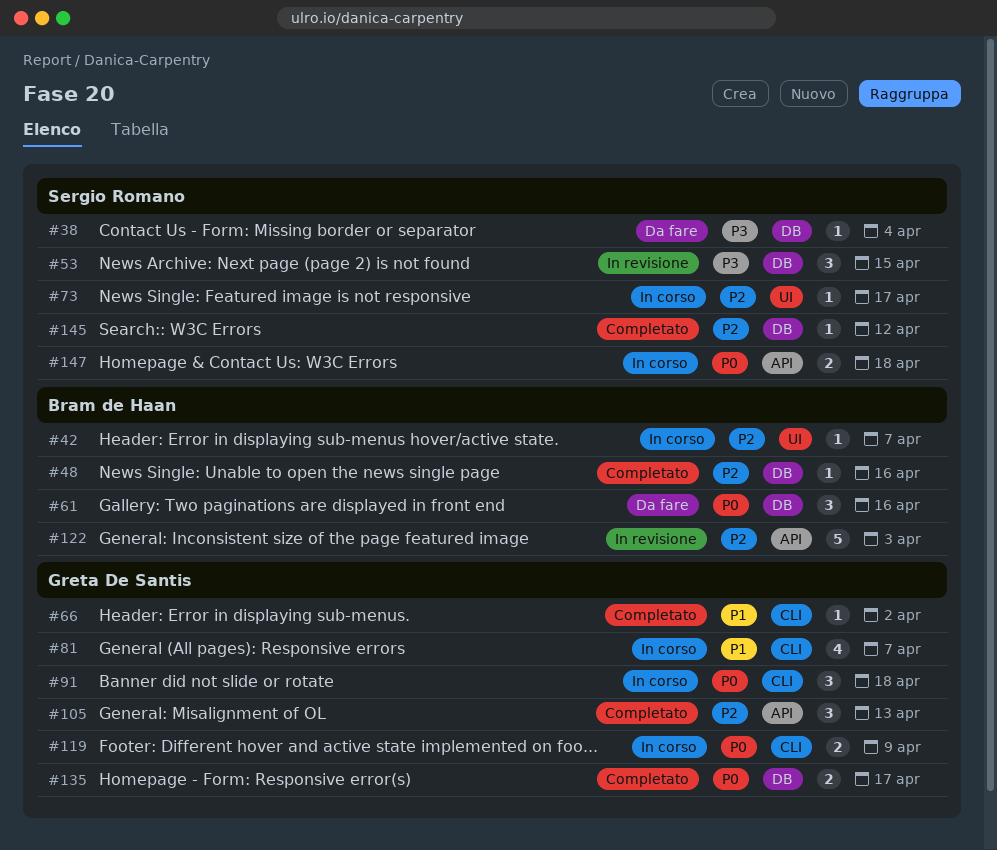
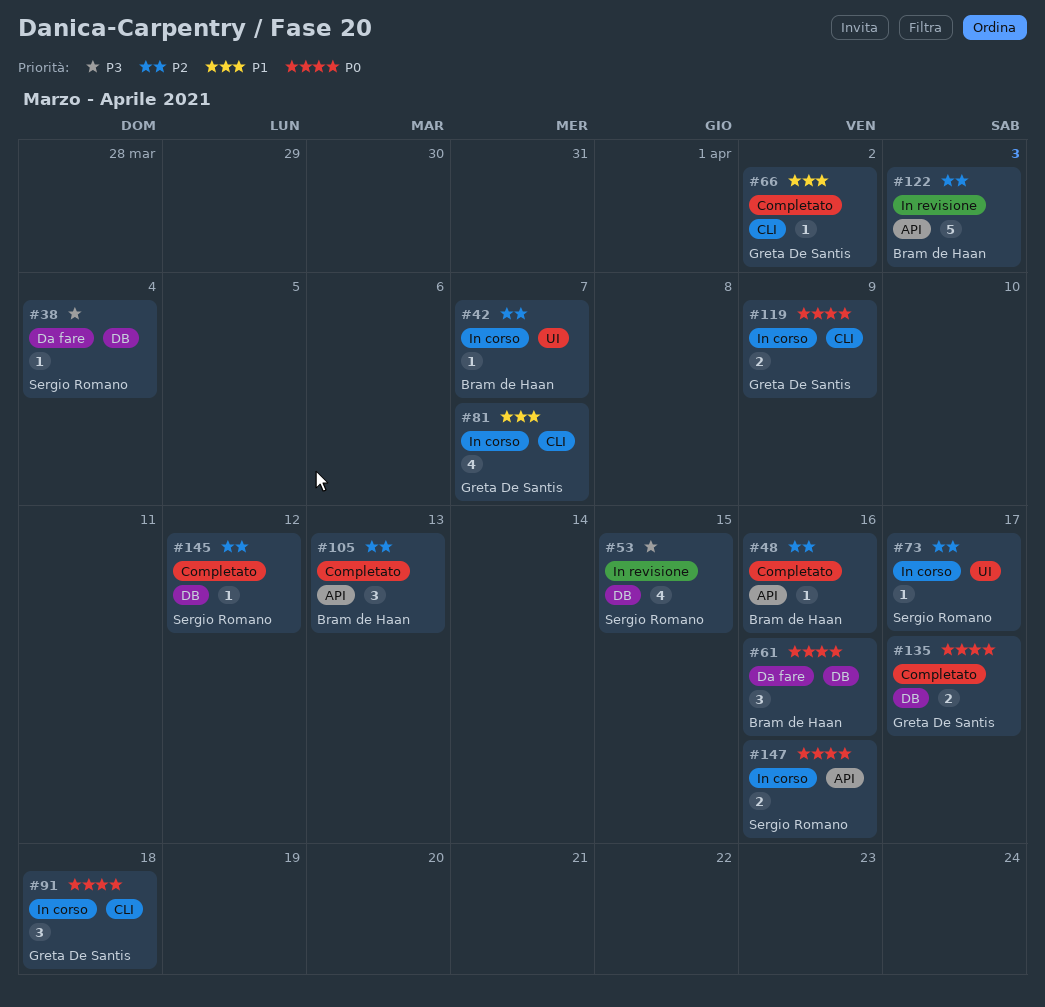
#48, label: DB -> API
#53, estimate: 3 -> 4
#105, owner: Greta De Santis -> Bram de Haan
#147, due: Apr 18 -> Apr 16

